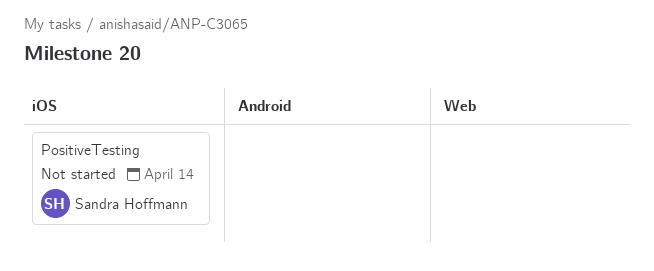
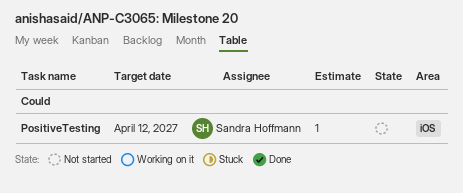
PositiveTesting, due: Apr 14 -> Apr 12

